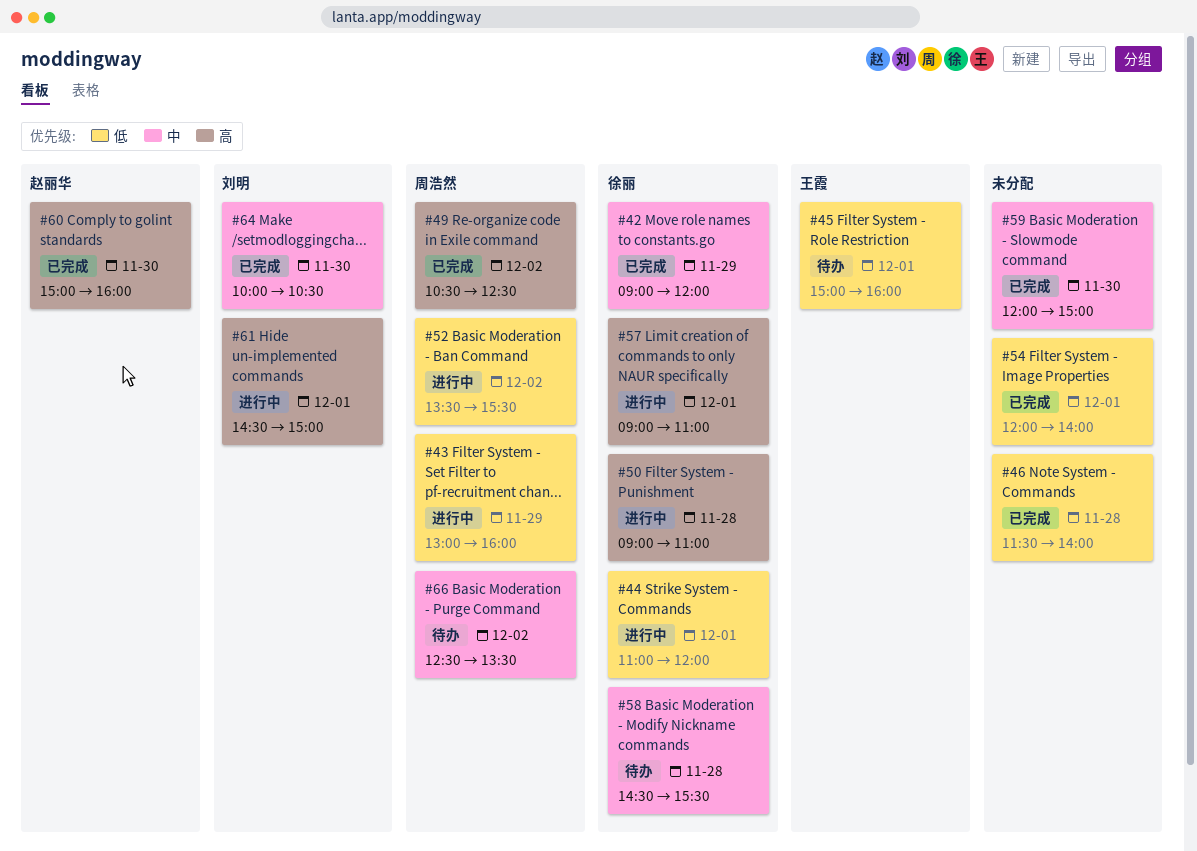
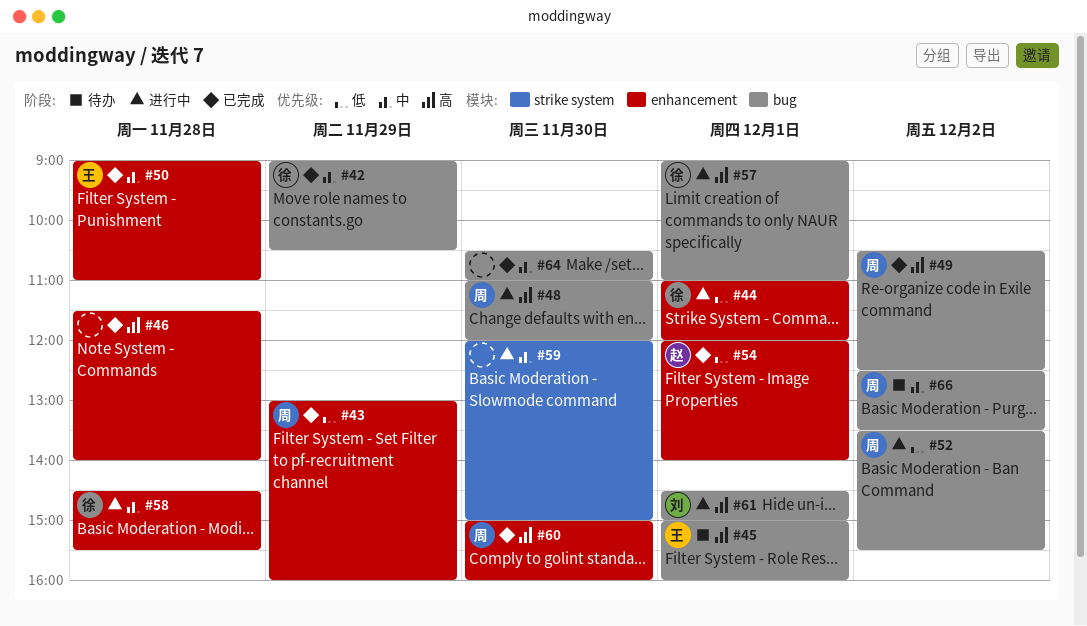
#42, ends: 12:00 -> 10:30
#43, status: 进行中 -> 已完成
#45, priority: 低 -> 高
#46, priority: 低 -> 高
#48: none -> present
#50, status: 进行中 -> 已完成
#50, owner: 徐丽 -> 王霞
#50, priority: 高 -> 中
#54, owner: none -> 赵丽华
#58, status: 待办 -> 进行中
#59, status: 已完成 -> 进行中
#60, owner: 赵丽华 -> 周浩然
#64, owner: 刘明 -> none
#64, begins: 10:00 -> 10:30
#64, ends: 10:30 -> 11:00

